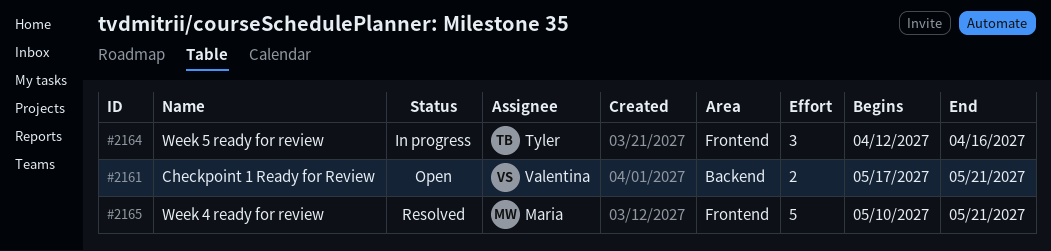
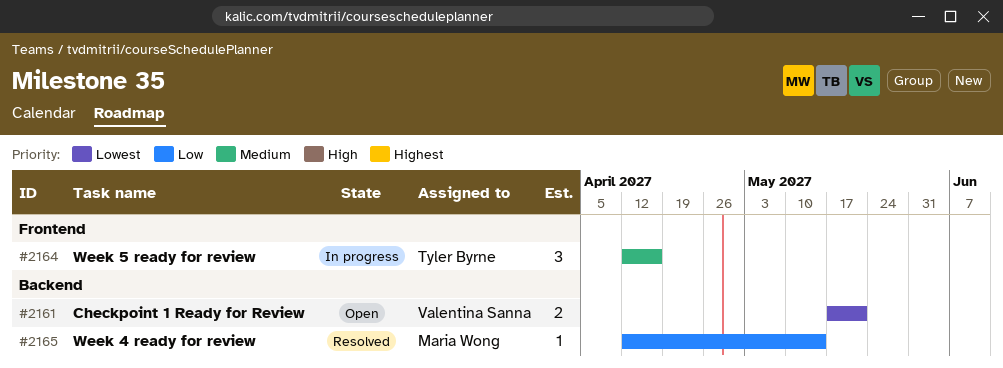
#2165, label: Frontend -> Backend
#2165, estimate: 5 -> 1
#2165, start: May 10 -> Apr 12
#2165, due: May 21 -> May 14

